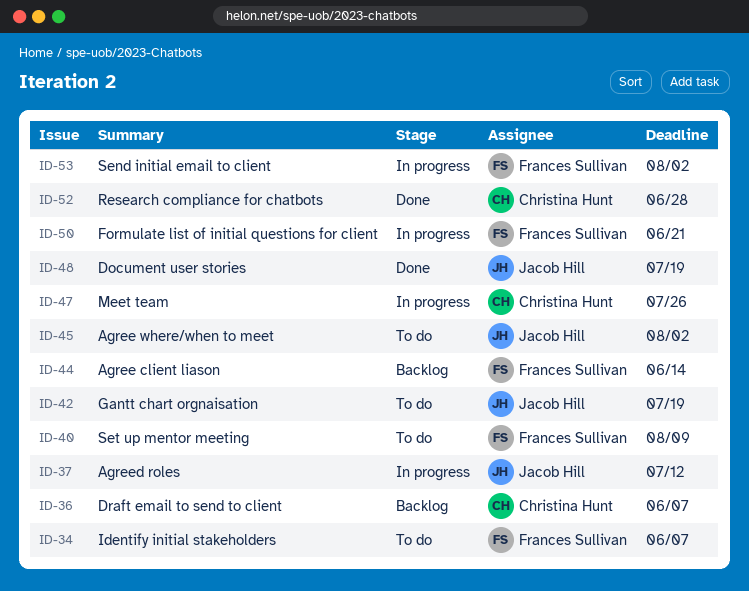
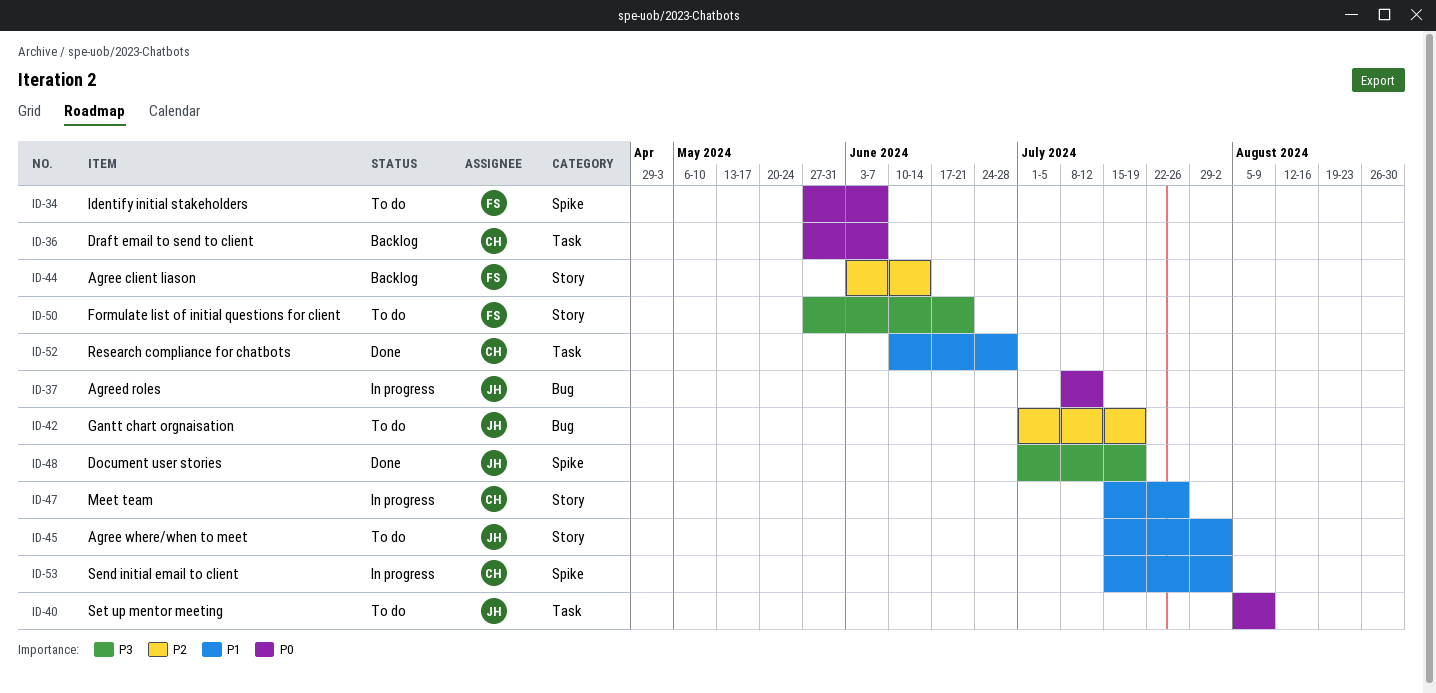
ID-40, owner: Frances Sullivan -> Jacob Hill
ID-50, status: In progress -> To do
ID-53, owner: Frances Sullivan -> Christina Hunt

